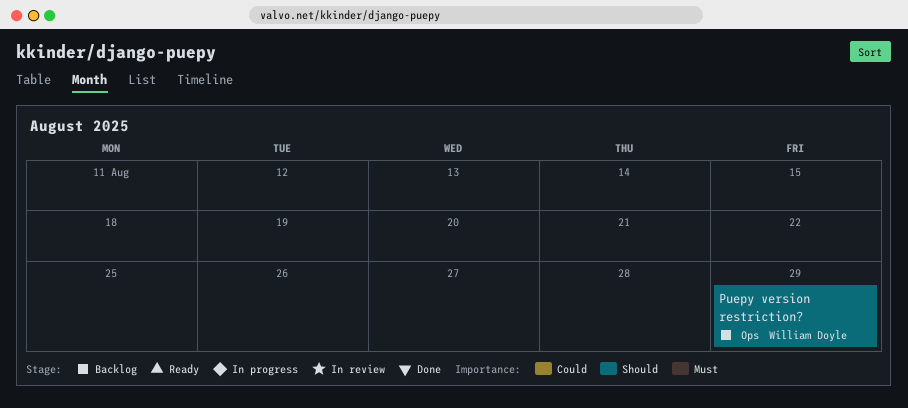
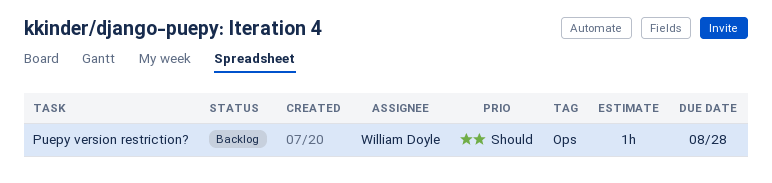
Puepy version restriction?, due: Aug 29 -> Aug 28

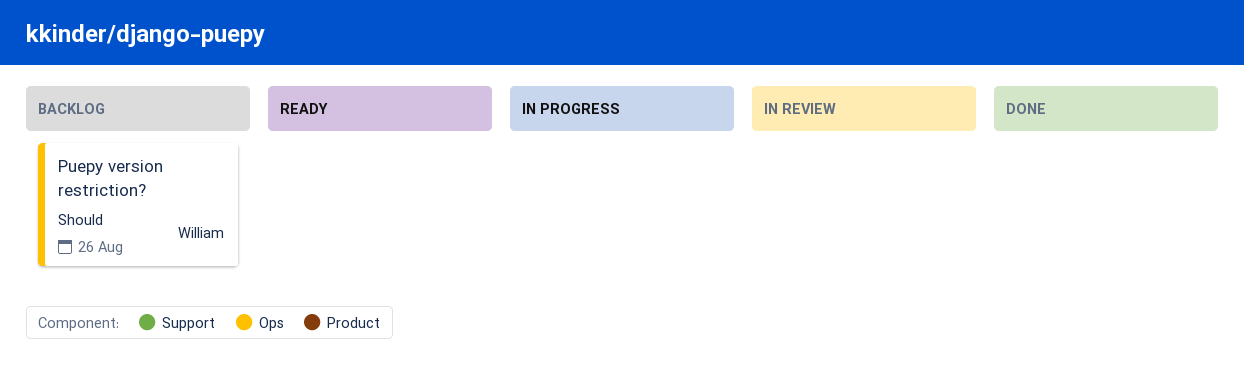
Puepy version restriction?, due: Aug 28 -> Aug 26

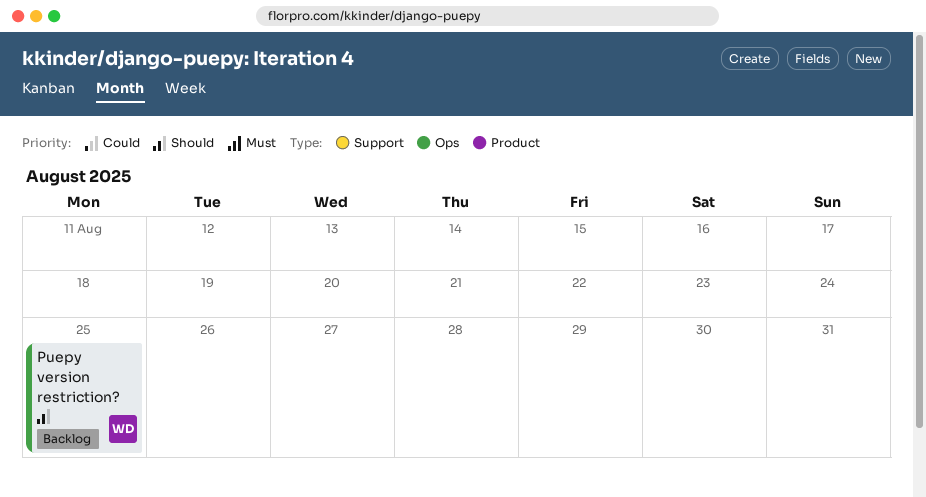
Puepy version restriction?, due: Aug 26 -> Aug 25

